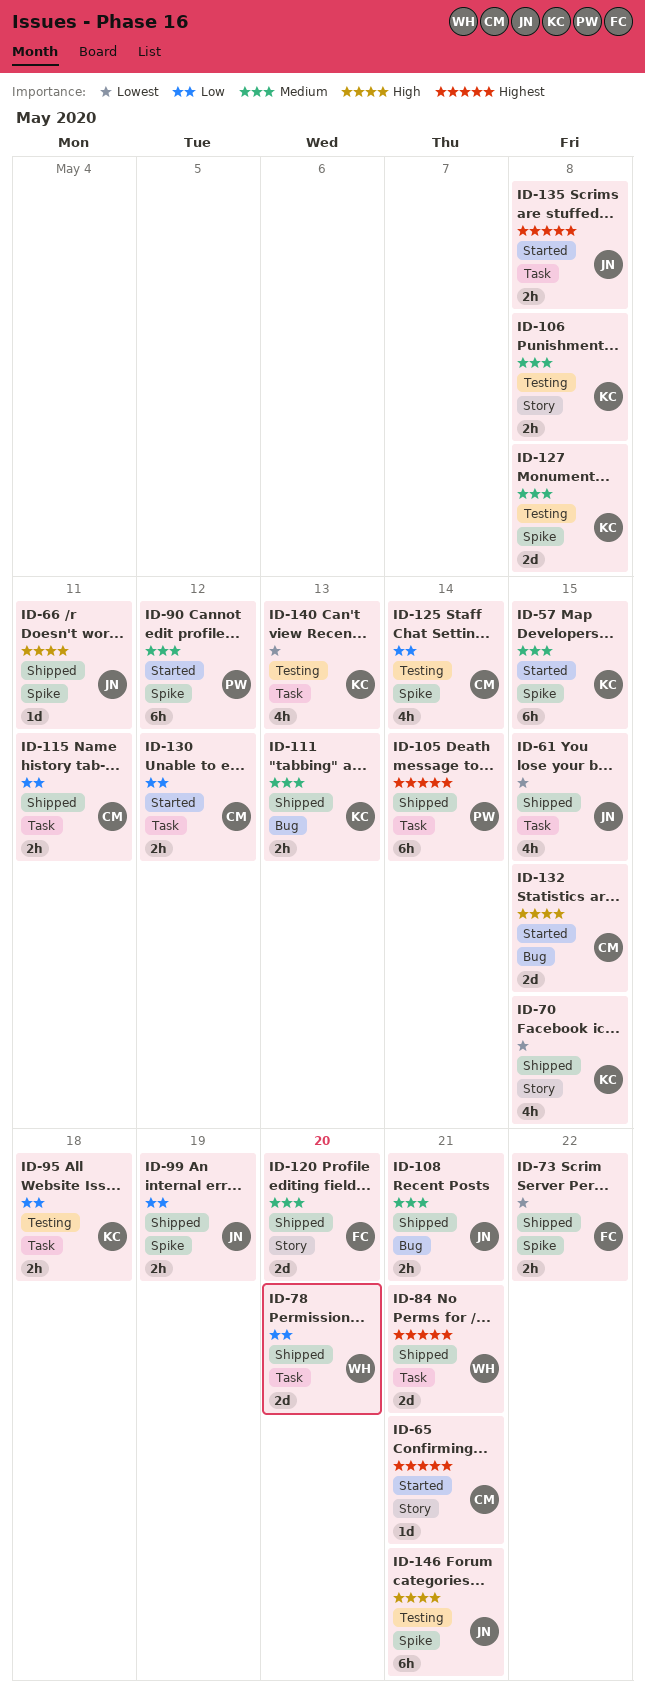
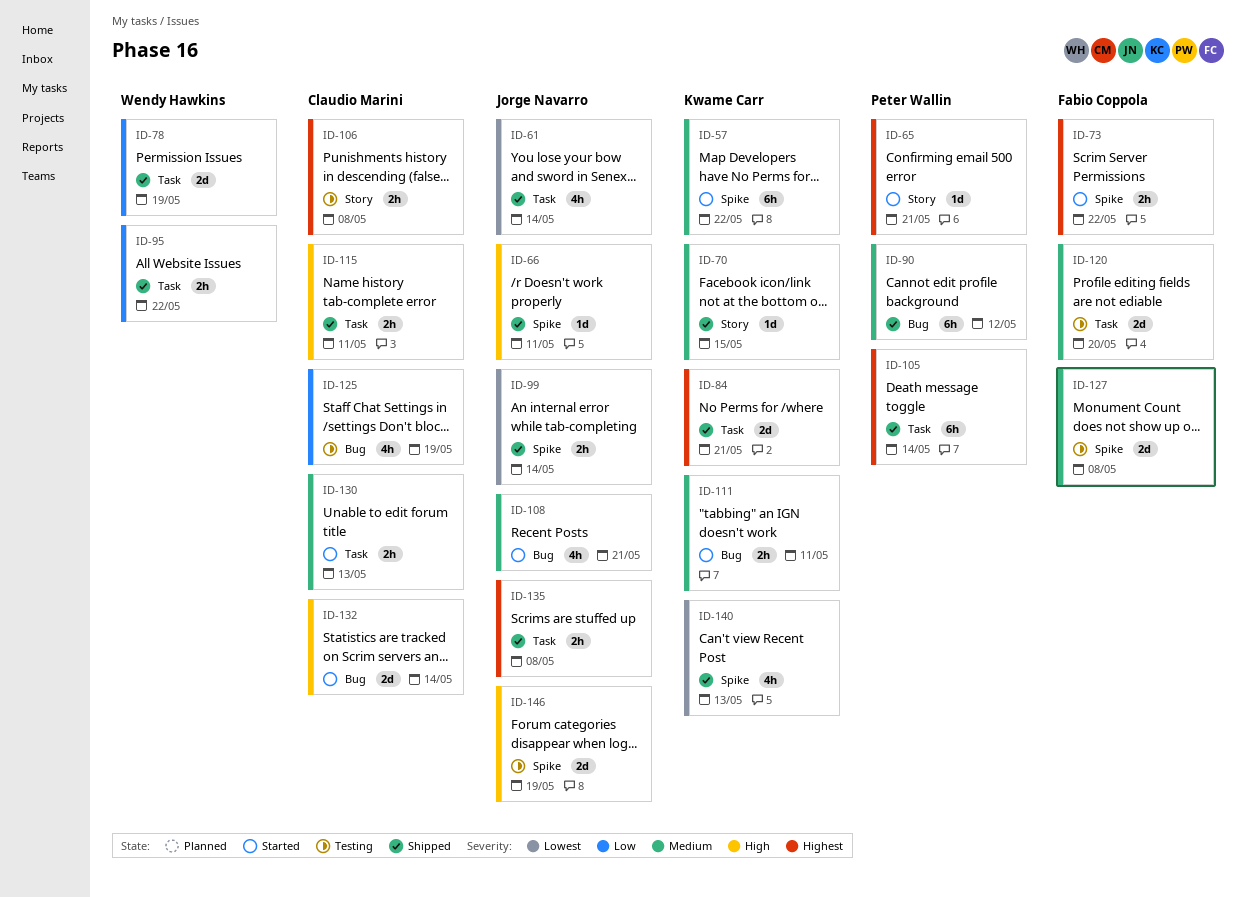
ID-57, due: May 15 -> May 22
ID-61, due: May 15 -> May 14
ID-65, owner: Claudio Marini -> Peter Wallin
ID-70, priority: Lowest -> Medium
ID-70, estimate: 4h -> 1d
ID-73, status: Shipped -> Started
ID-73, priority: Lowest -> Highest
ID-78, due: May 20 -> May 19
ID-84, owner: Wendy Hawkins -> Kwame Carr
ID-90, status: Started -> Shipped
ID-90, label: Spike -> Bug
ID-95, status: Testing -> Shipped
ID-95, owner: Kwame Carr -> Wendy Hawkins
ID-95, due: May 18 -> May 22
ID-99, priority: Low -> Lowest
ID-99, due: May 19 -> May 14
ID-106, owner: Kwame Carr -> Claudio Marini
ID-106, priority: Medium -> Highest
ID-108, status: Shipped -> Started
ID-108, estimate: 2h -> 4h
ID-111, status: Shipped -> Started
ID-111, due: May 13 -> May 11
ID-115, priority: Low -> High
ID-120, status: Shipped -> Testing
ID-120, label: Story -> Task
ID-125, label: Spike -> Bug
ID-125, due: May 14 -> May 19
ID-127, owner: Kwame Carr -> Fabio Coppola
ID-130, priority: Low -> Medium
ID-130, due: May 12 -> May 13
ID-132, due: May 15 -> May 14
ID-135, status: Started -> Shipped
ID-140, status: Testing -> Shipped
ID-140, label: Task -> Spike
ID-146, estimate: 6h -> 2d
ID-146, due: May 21 -> May 19

